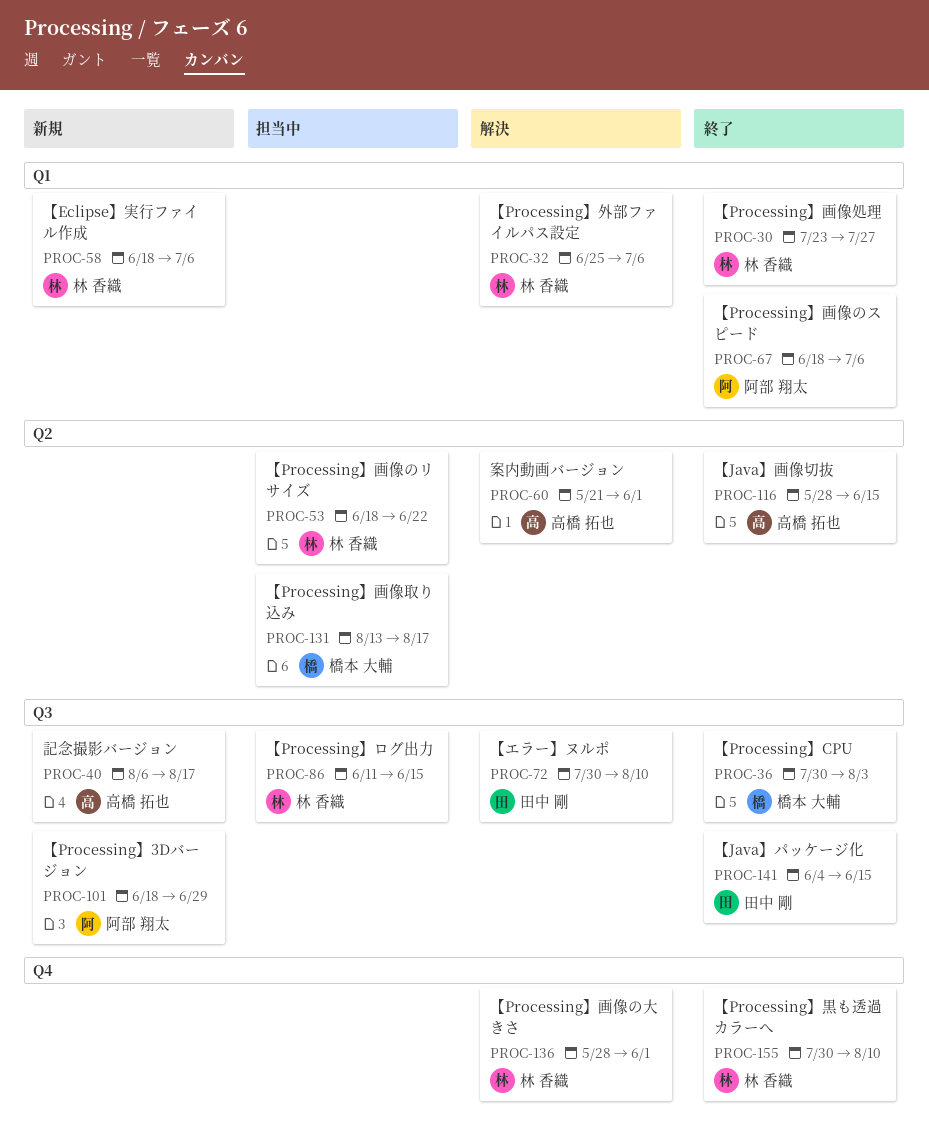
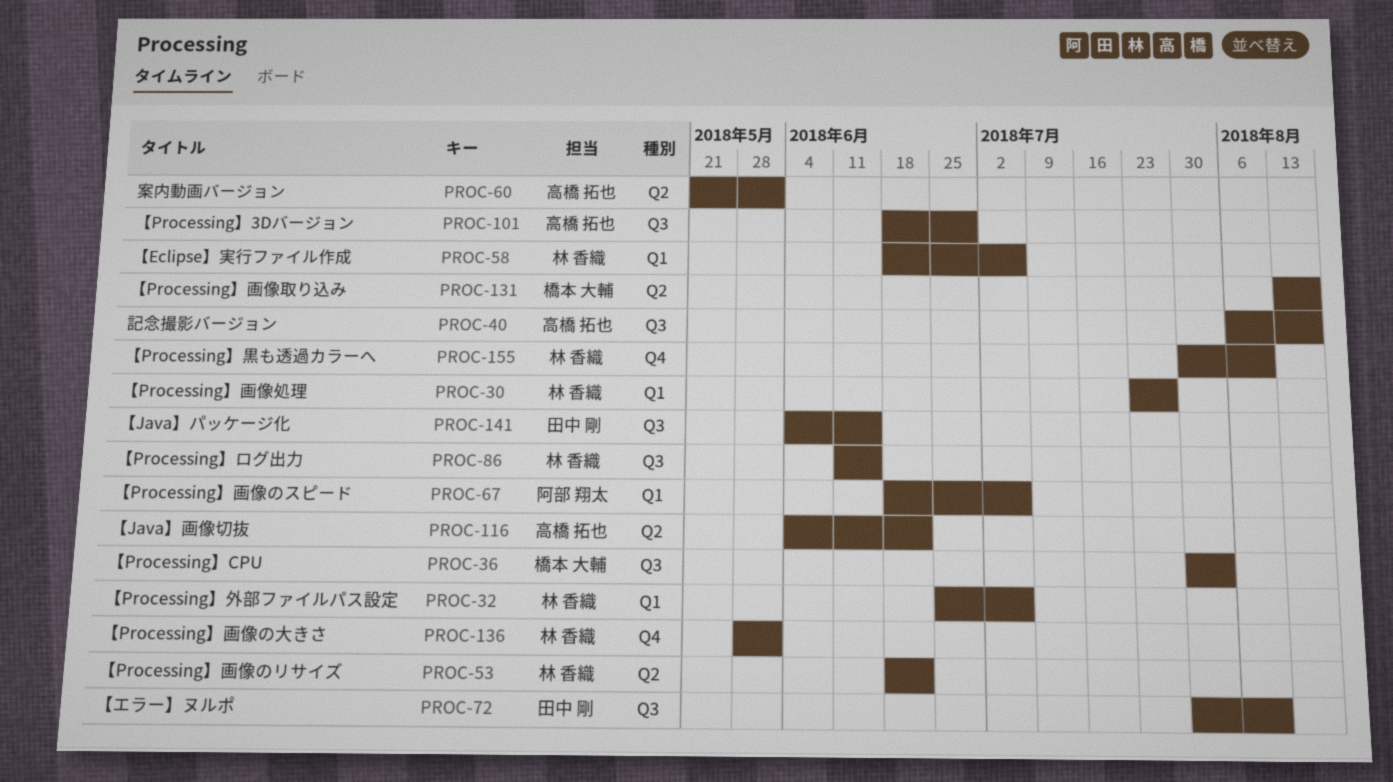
PROC-101, owner: 阿部 翔太 -> 高橋 拓也
PROC-116, start: May 28 -> Jun 4
PROC-116, due: Jun 15 -> Jun 22

